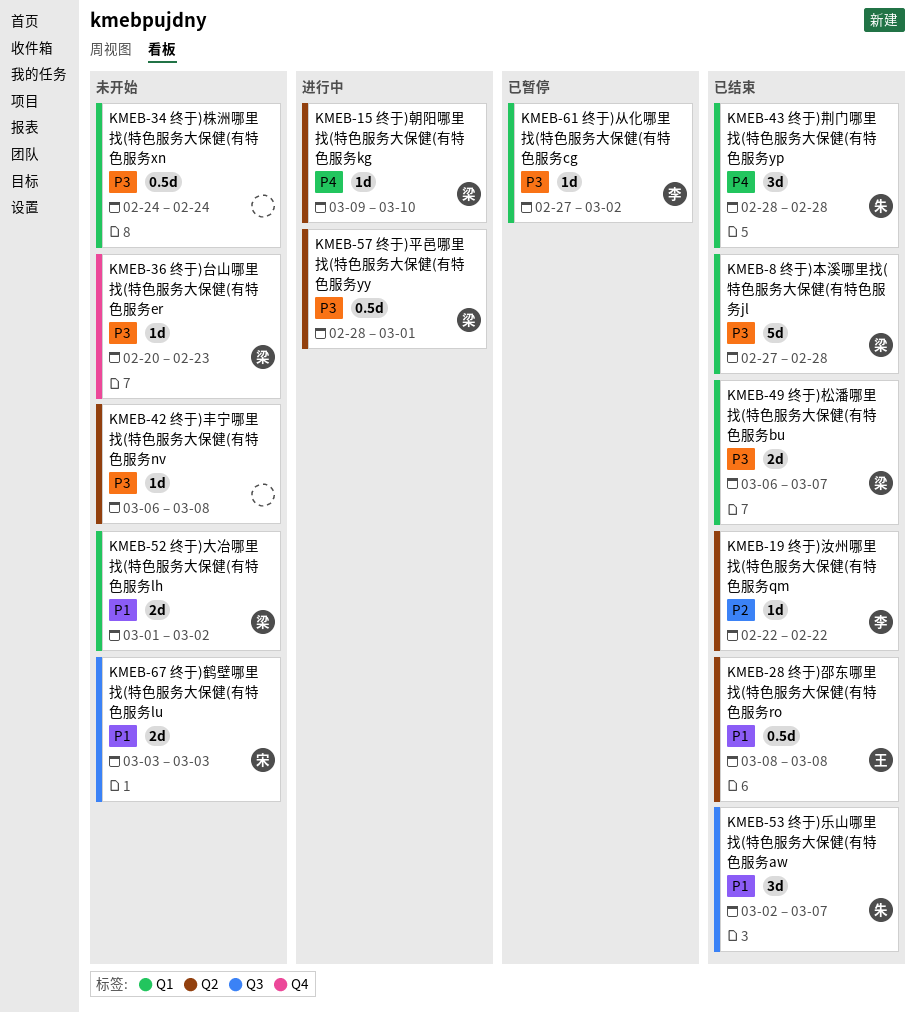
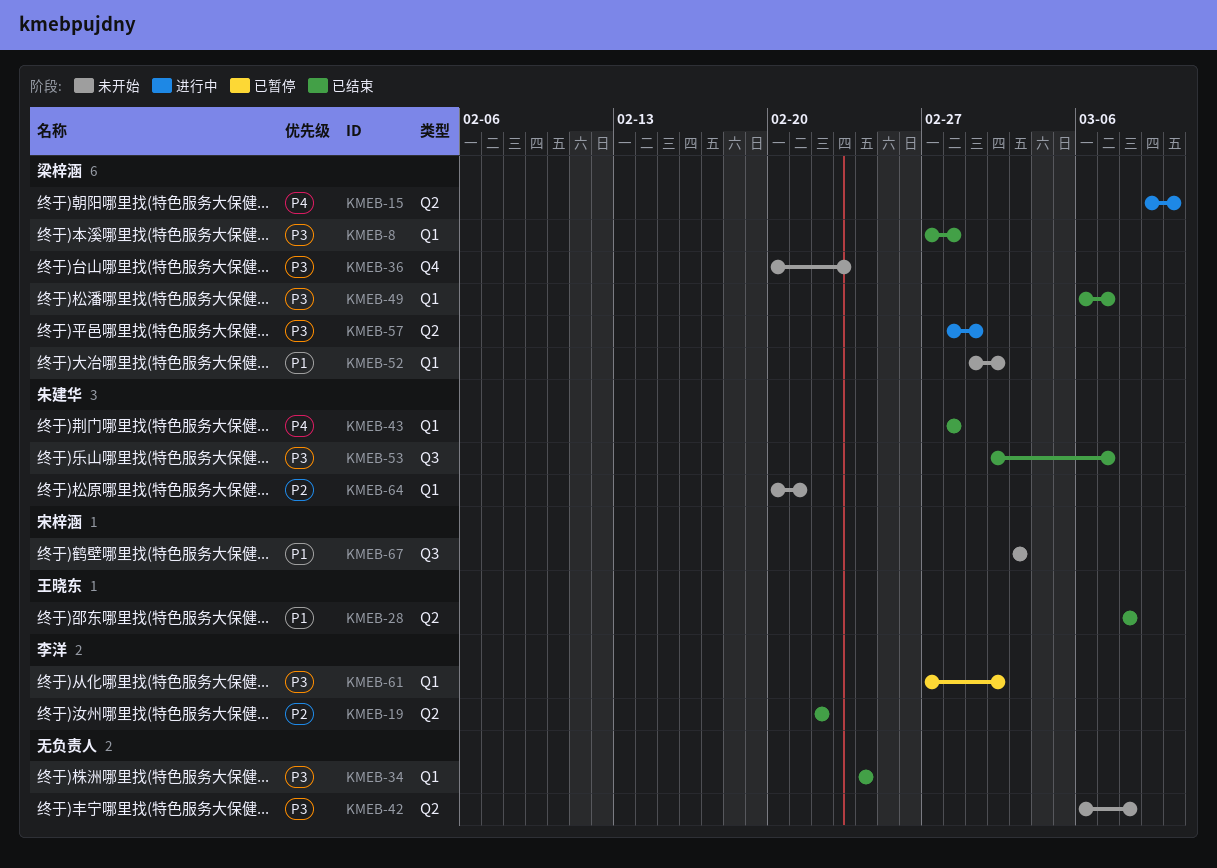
KMEB-34, status: 未开始 -> 已结束
KMEB-53, priority: P1 -> P3
KMEB-64: none -> present

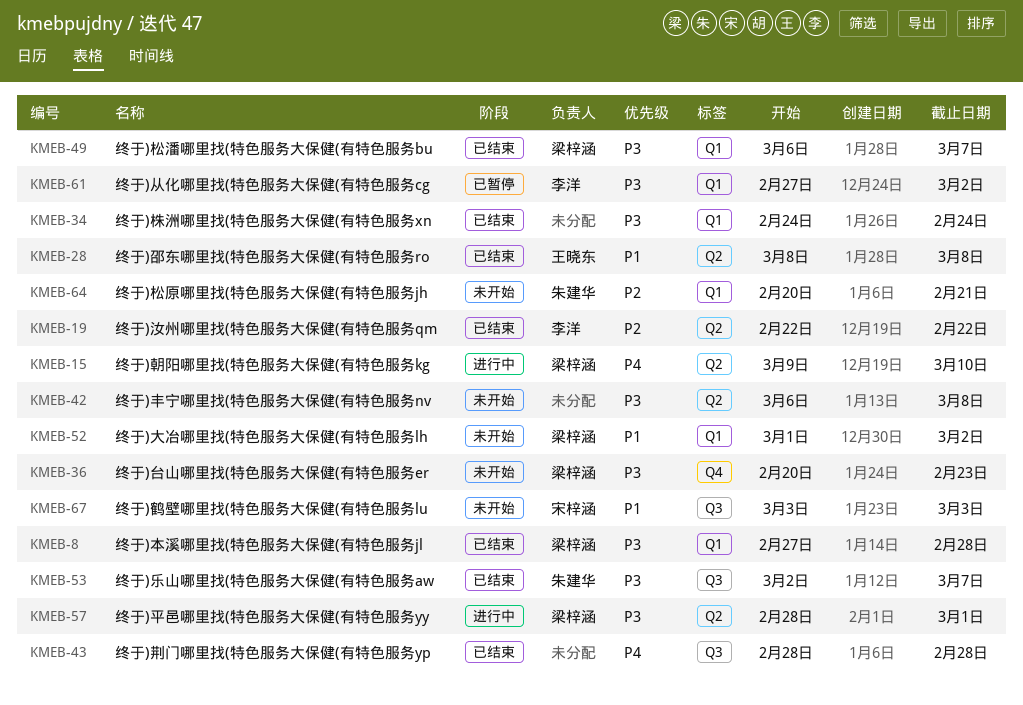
KMEB-43, owner: 朱建华 -> none
KMEB-43, label: Q1 -> Q3

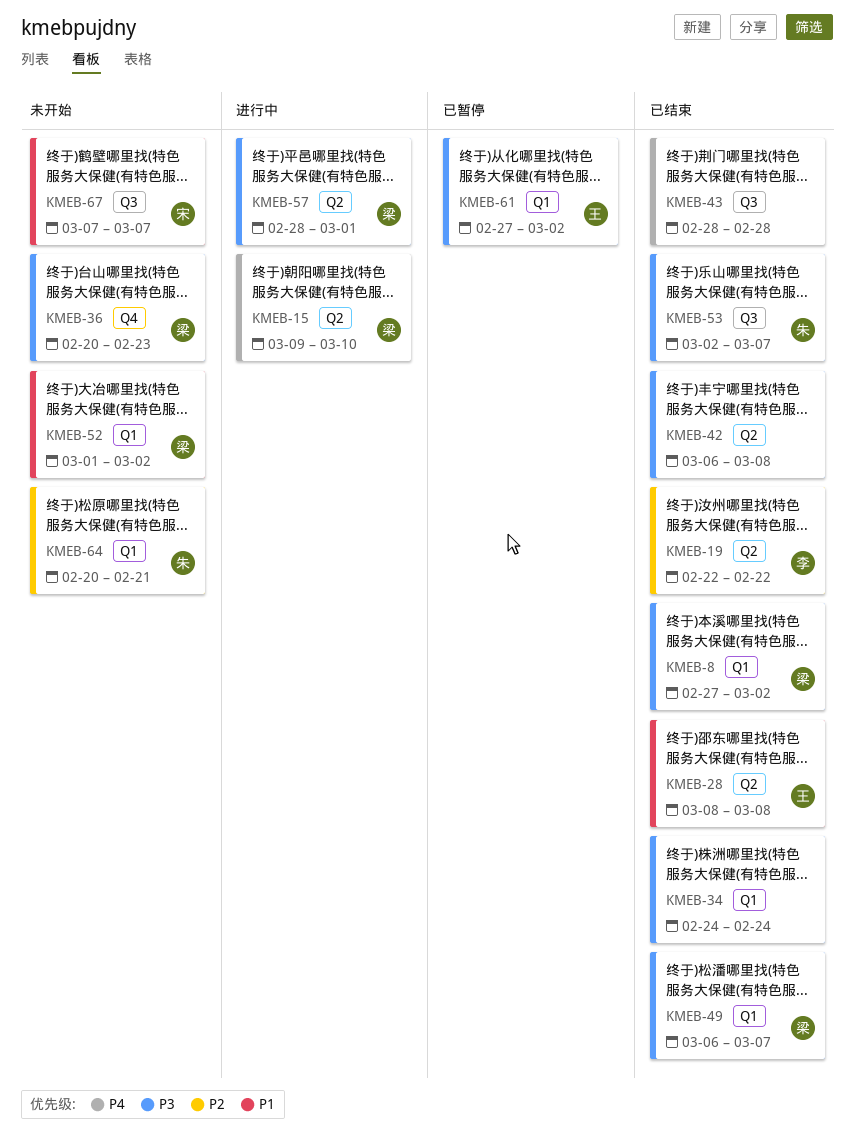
KMEB-8, due: Feb 28 -> Mar 2
KMEB-42, status: 未开始 -> 已结束
KMEB-61, owner: 李洋 -> 王晓东
KMEB-67, start: Mar 3 -> Mar 7
KMEB-67, due: Mar 3 -> Mar 7

